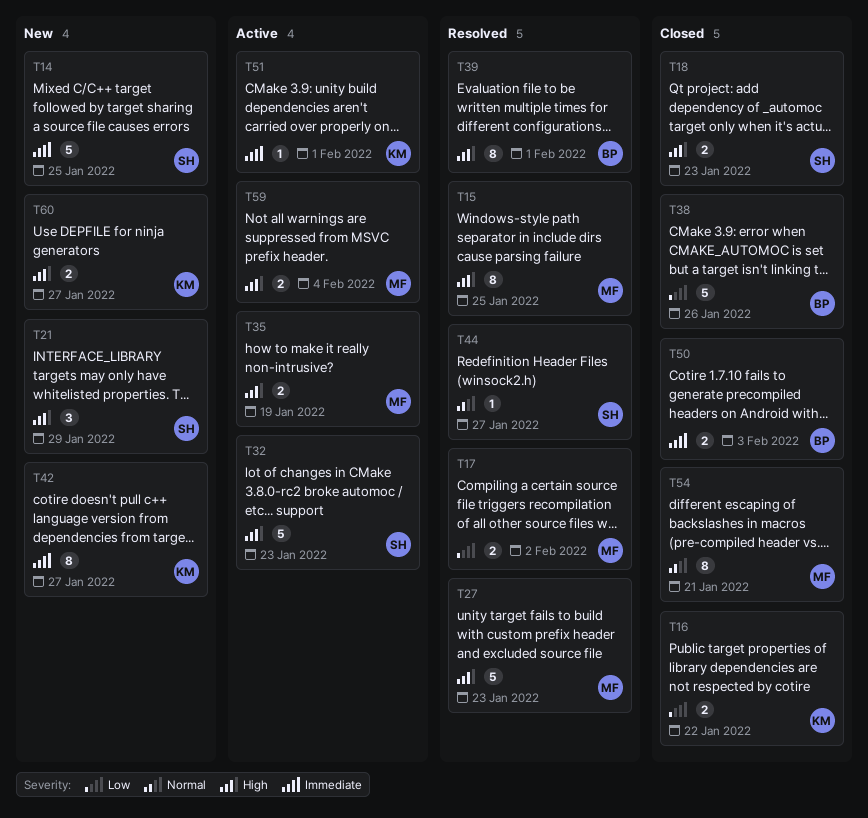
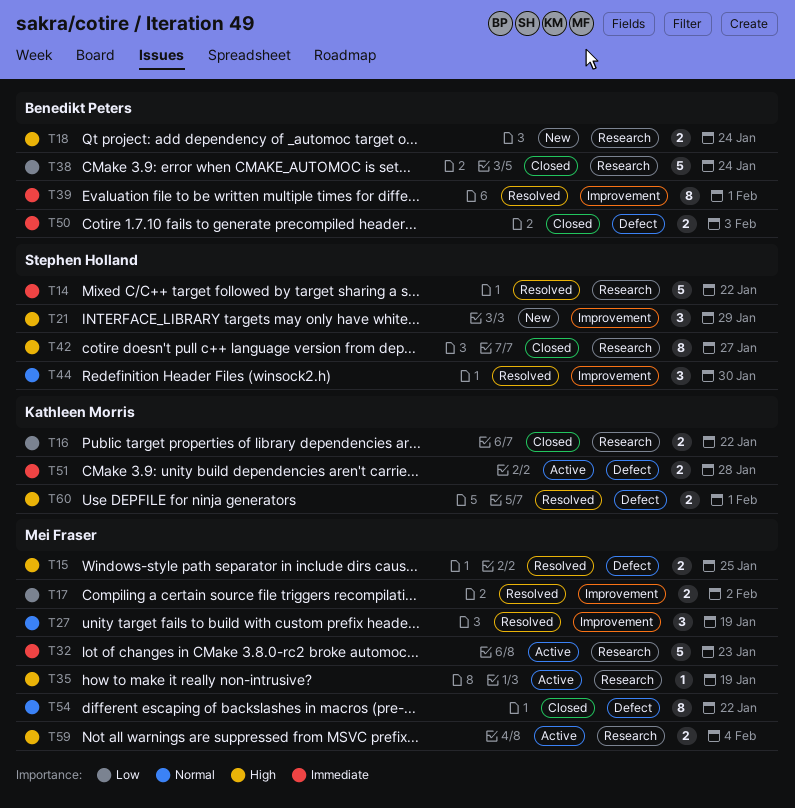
T14, status: New -> Resolved
T14, due: Jan 25 -> Jan 22
T15, estimate: 8 -> 2
T18, status: Closed -> New
T18, owner: Stephen Holland -> Benedikt Peters
T18, due: Jan 23 -> Jan 24
T27, priority: High -> Normal
T27, estimate: 5 -> 3
T27, due: Jan 23 -> Jan 19
T32, owner: Stephen Holland -> Mei Fraser
T32, priority: High -> Immediate
T35, estimate: 2 -> 1
T38, due: Jan 26 -> Jan 24
T39, priority: High -> Immediate
T42, status: New -> Closed
T42, owner: Kathleen Morris -> Stephen Holland
T42, priority: Immediate -> High
T44, estimate: 1 -> 3
T44, due: Jan 27 -> Jan 30
T51, estimate: 1 -> 2
T51, due: Feb 1 -> Jan 28
T54, due: Jan 21 -> Jan 22
T60, status: New -> Resolved
T60, due: Jan 27 -> Feb 1

